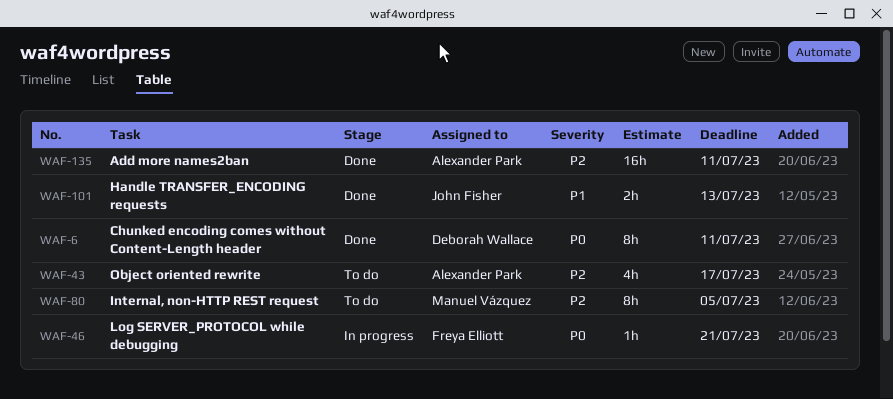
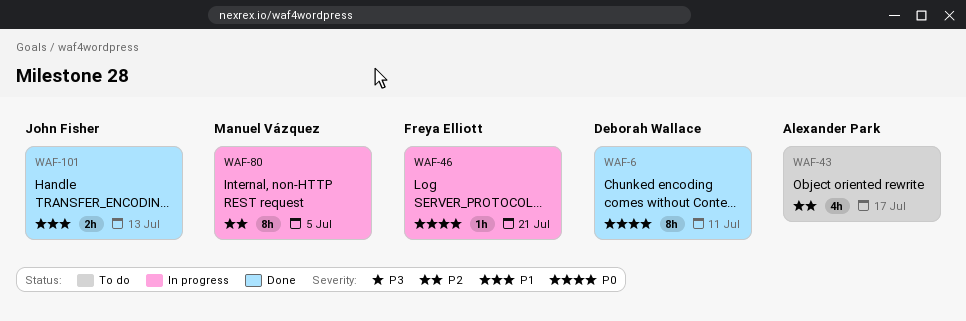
WAF-80, status: To do -> In progress
WAF-135: present -> none

